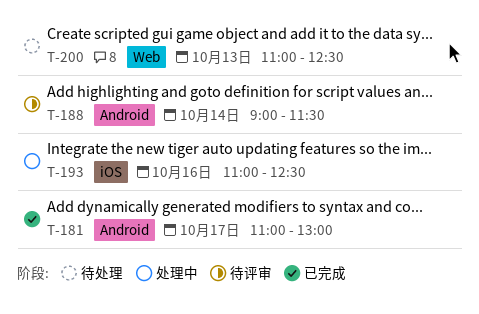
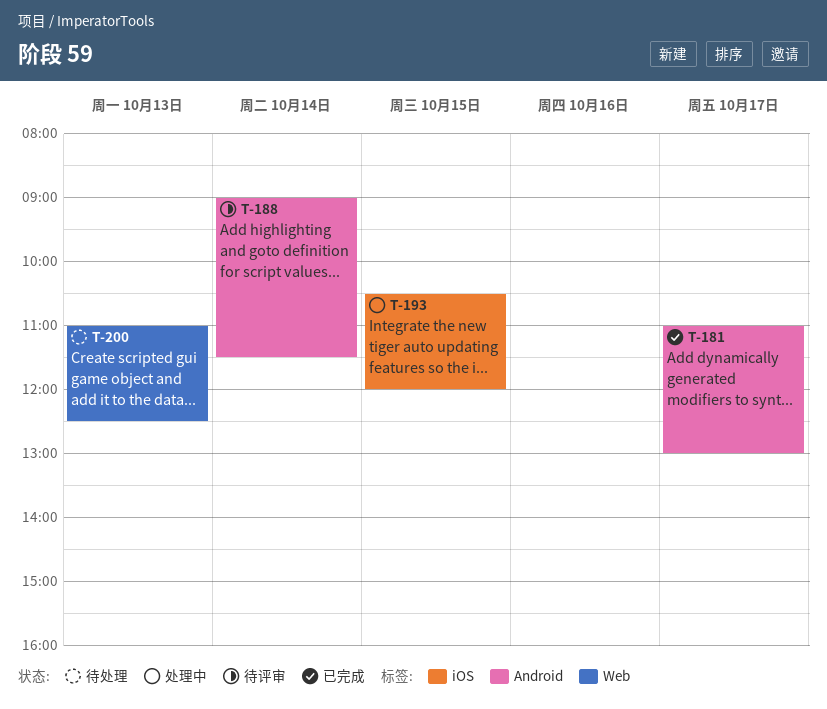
T-193, day: Oct 16 -> Oct 15
T-193, begins: 11:00 -> 10:30
T-193, ends: 12:30 -> 12:00

